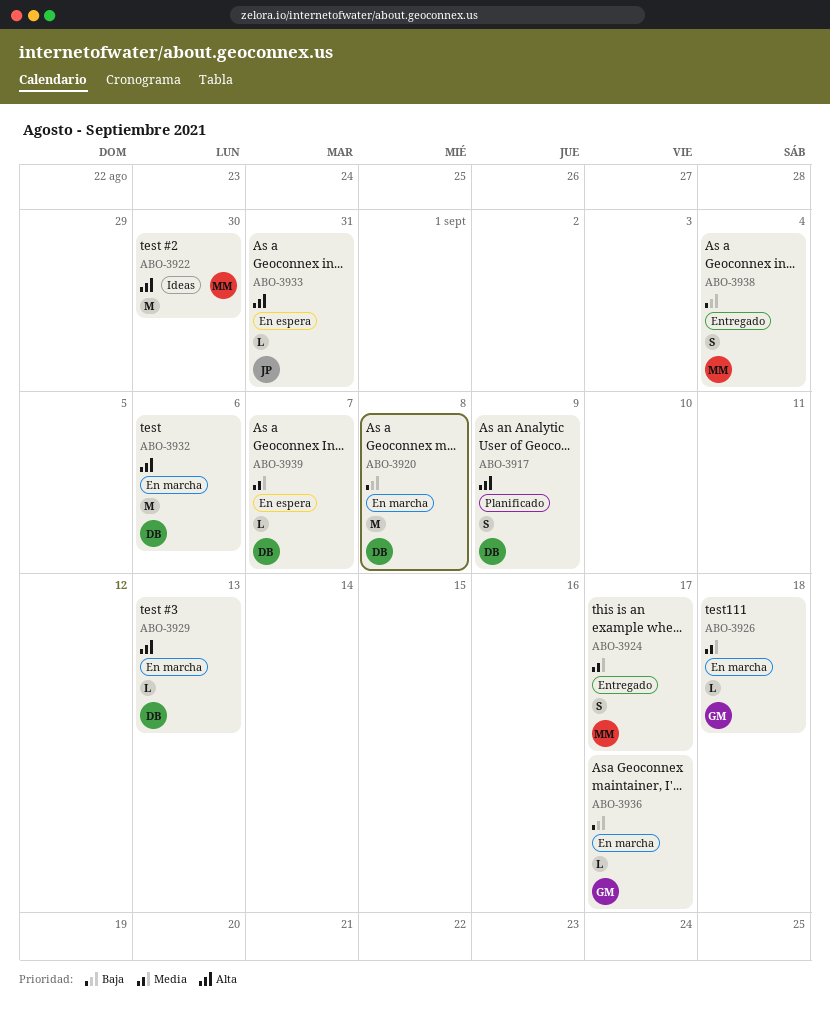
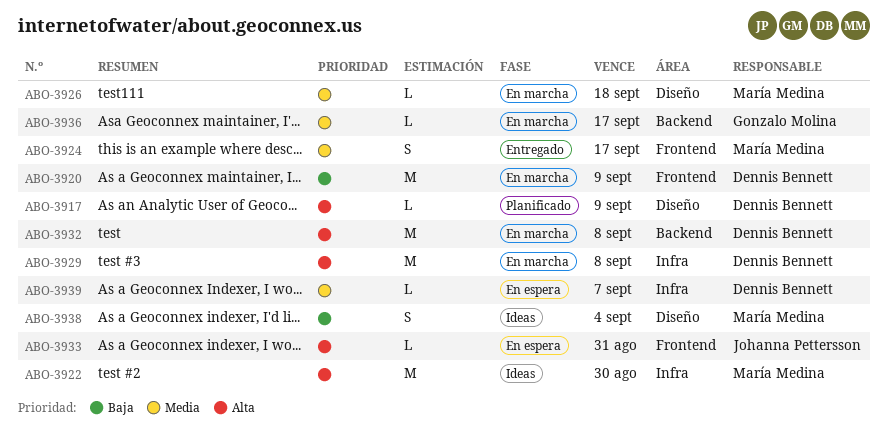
ABO-3917, estimate: S -> L
ABO-3920, due: Sep 8 -> Sep 9
ABO-3926, owner: Gonzalo Molina -> María Medina
ABO-3929, estimate: L -> M
ABO-3929, due: Sep 13 -> Sep 8
ABO-3932, due: Sep 6 -> Sep 8
ABO-3936, priority: Baja -> Media
ABO-3938, status: Entregado -> Ideas

